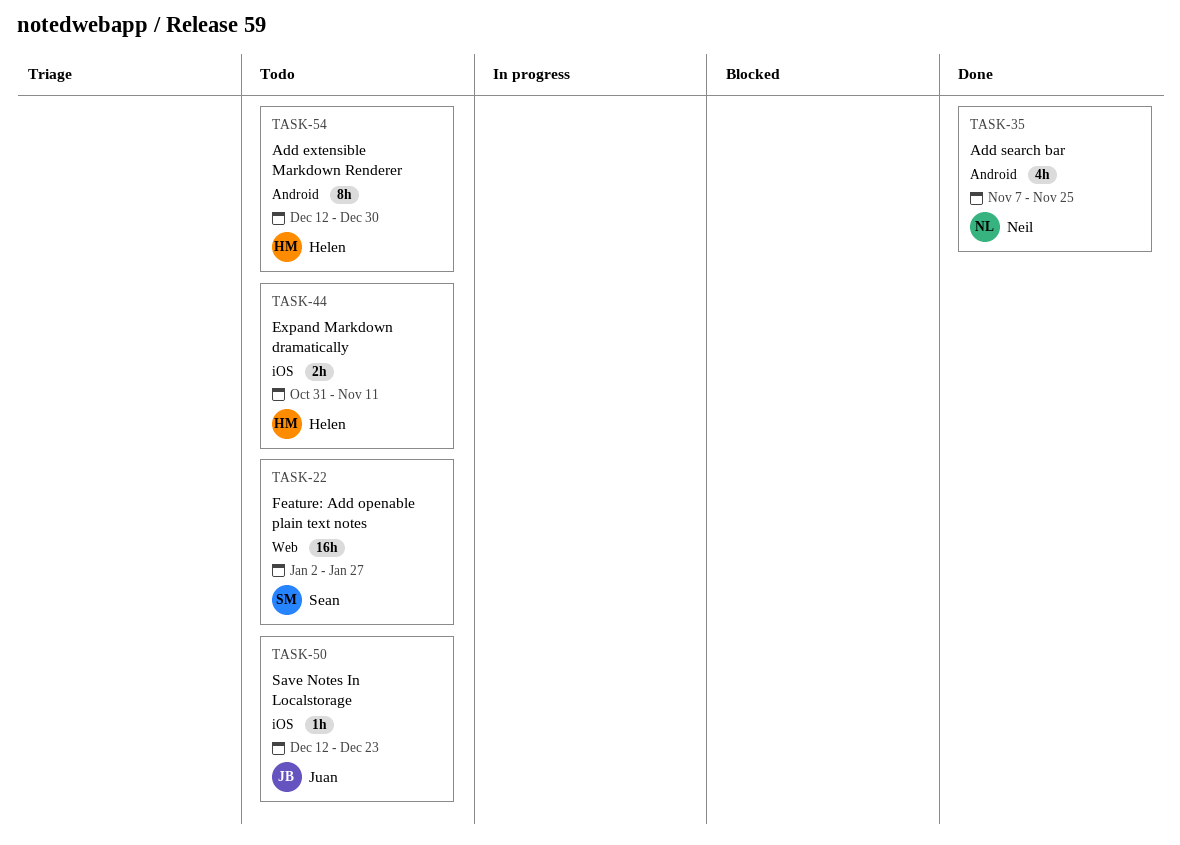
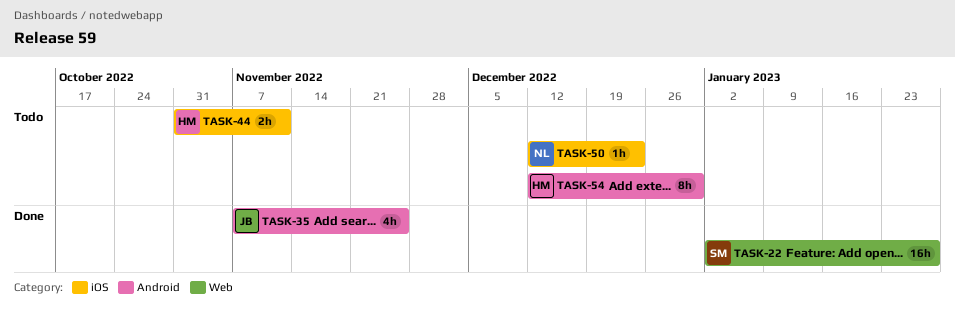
TASK-22, status: Todo -> Done
TASK-35, owner: Neil -> Juan
TASK-50, owner: Juan -> Neil

